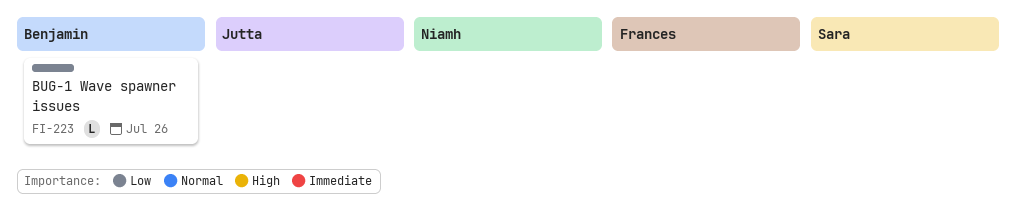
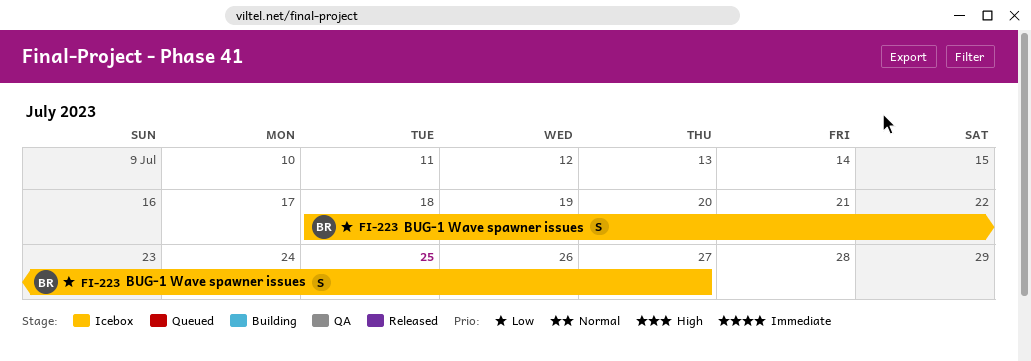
FI-223, estimate: L -> S
FI-223, due: Jul 26 -> Jul 27

